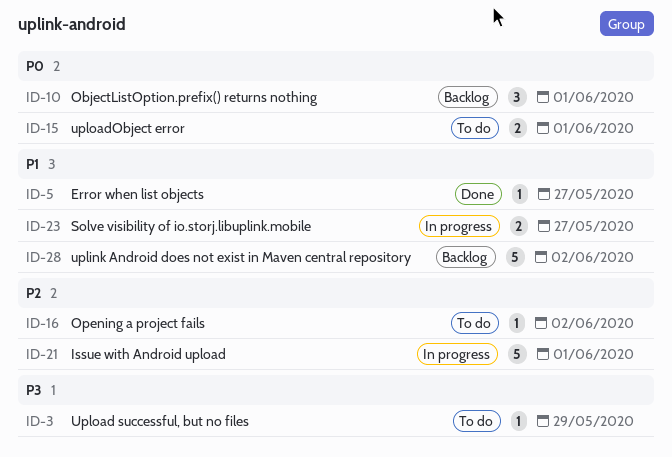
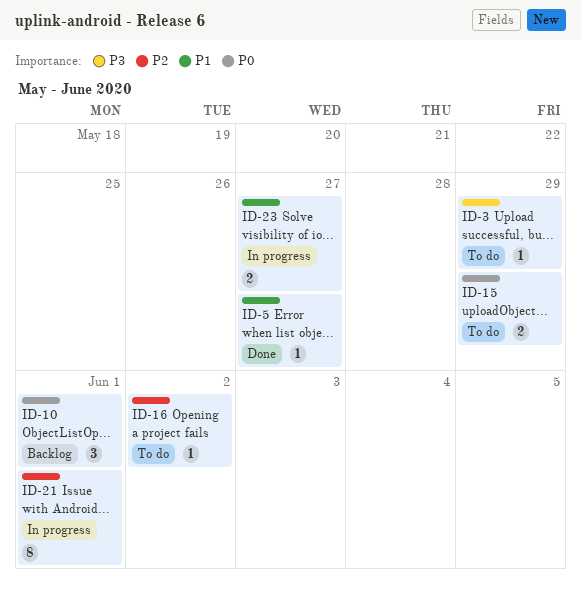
ID-15, due: Jun 1 -> May 29
ID-21, estimate: 5 -> 8
ID-28: present -> none

